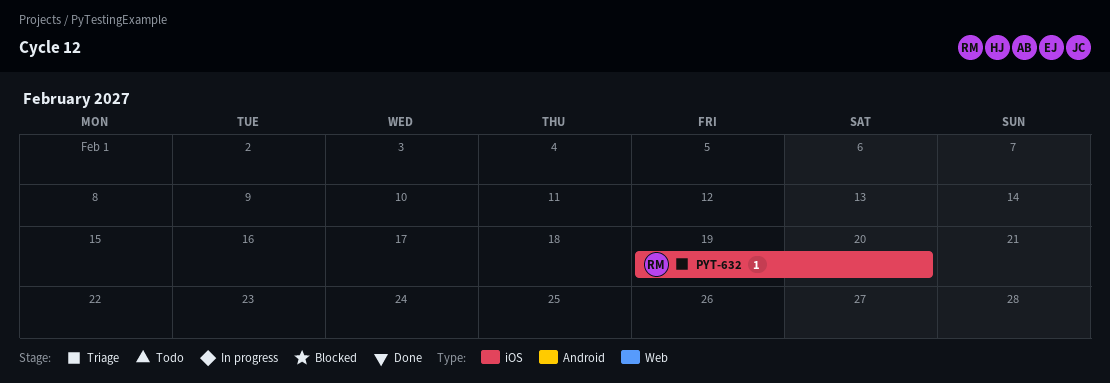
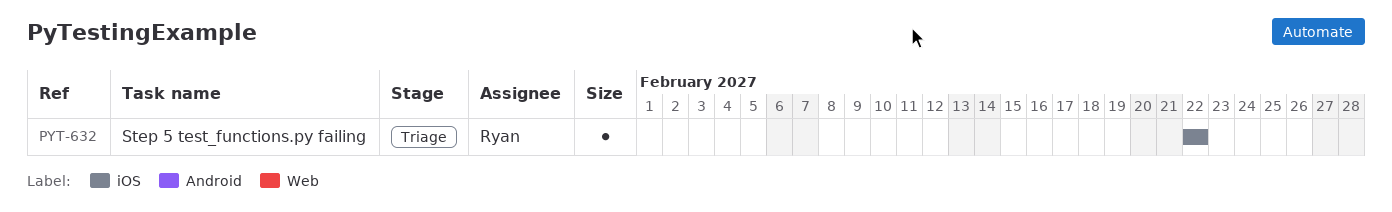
PYT-632, start: Feb 19 -> Feb 22
PYT-632, due: Feb 20 -> Feb 22

